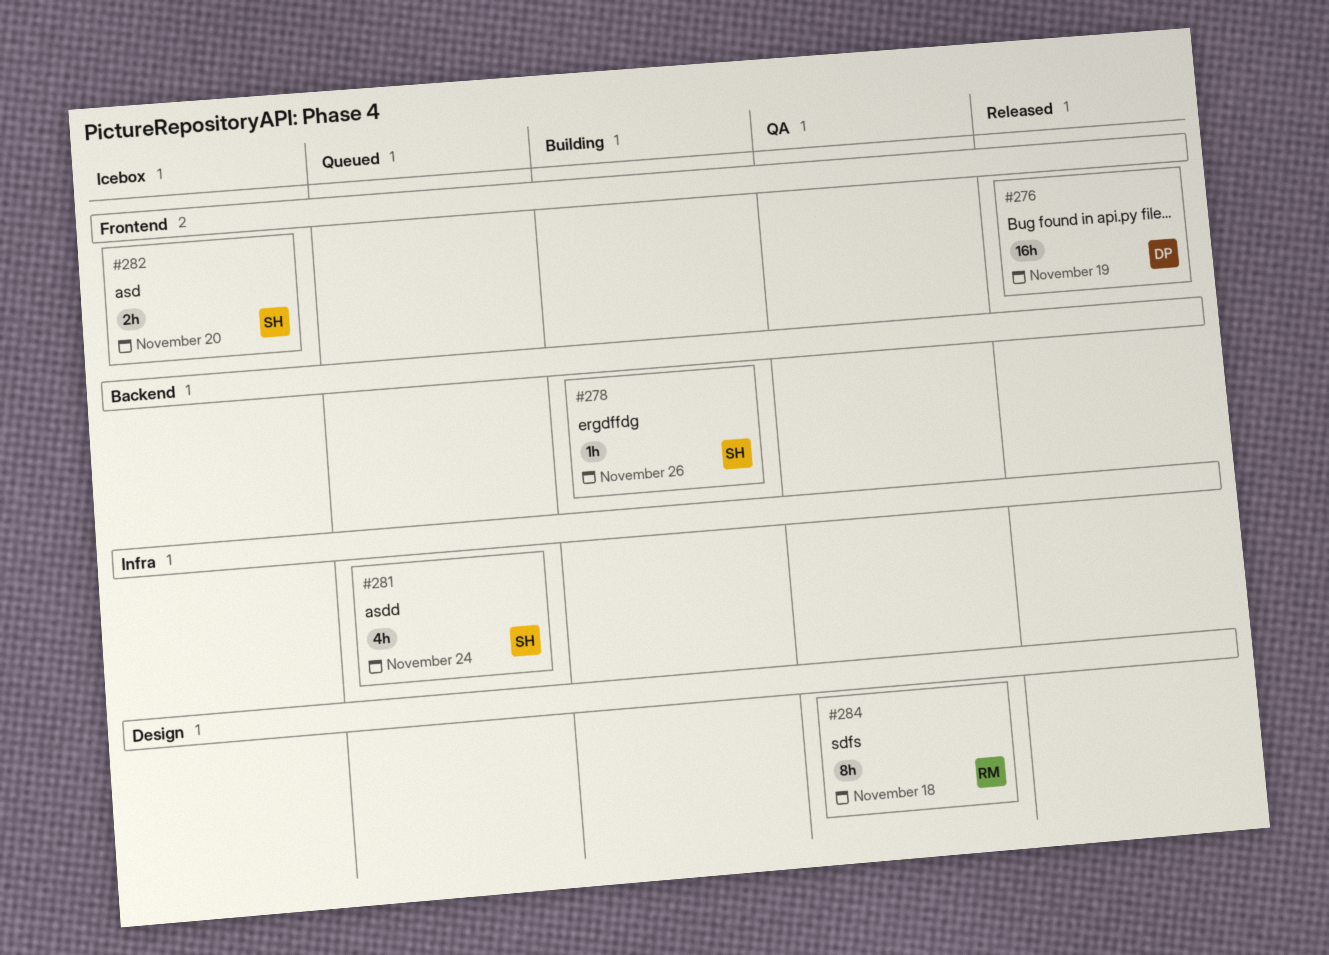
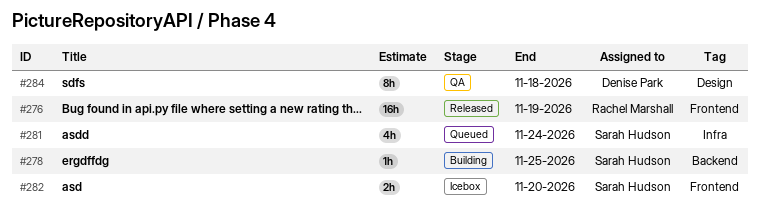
#276, owner: Denise Park -> Rachel Marshall
#278, due: Nov 26 -> Nov 25
#284, owner: Rachel Marshall -> Denise Park

